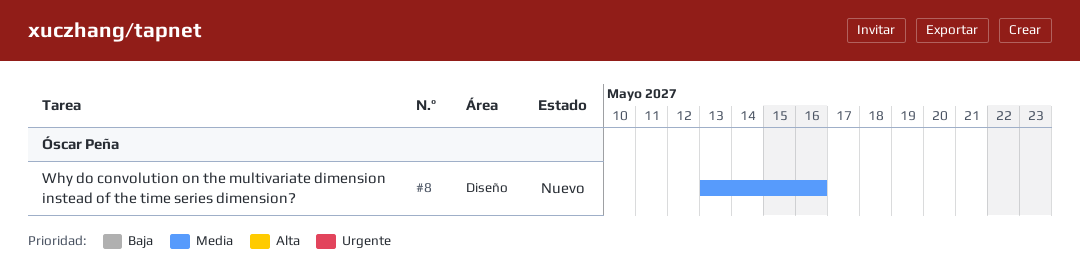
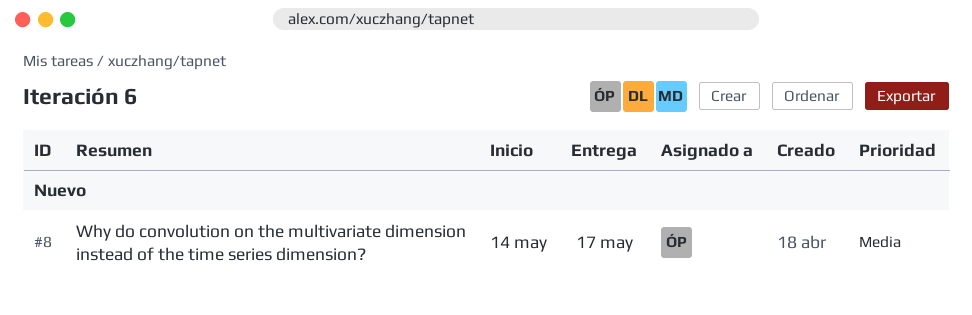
#8, start: May 13 -> May 14
#8, due: May 16 -> May 17

